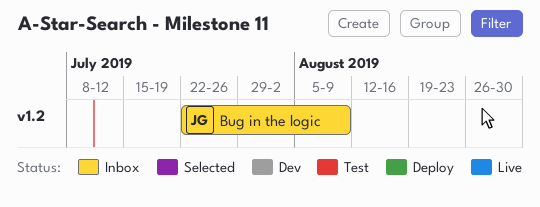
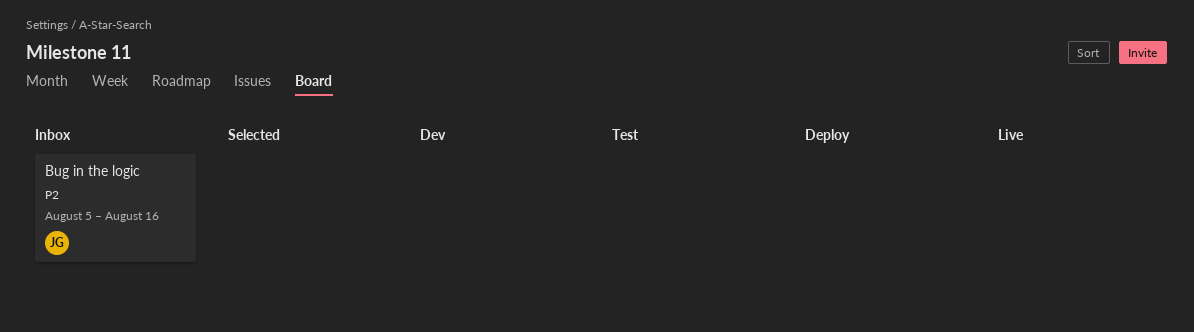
Bug in the logic, start: Jul 22 -> Aug 5
Bug in the logic, due: Aug 9 -> Aug 16

